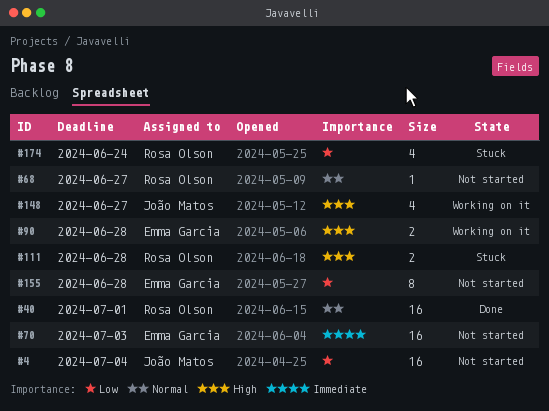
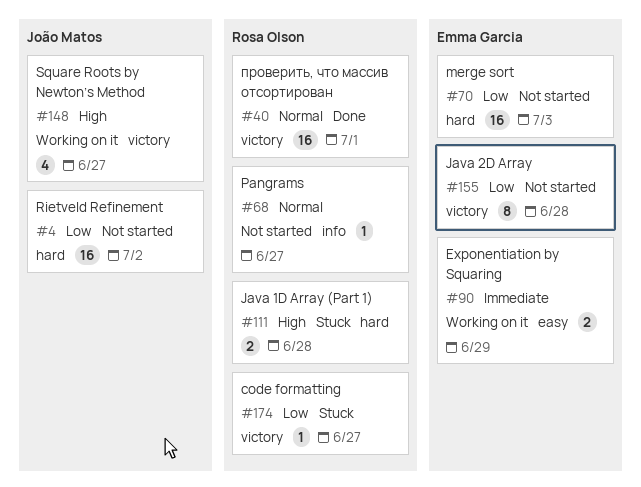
#4, due: Jul 4 -> Jul 2
#70, priority: Immediate -> Low
#90, priority: High -> Immediate
#90, due: Jun 28 -> Jun 29
#174, estimate: 4 -> 1
#174, due: Jun 24 -> Jun 27

